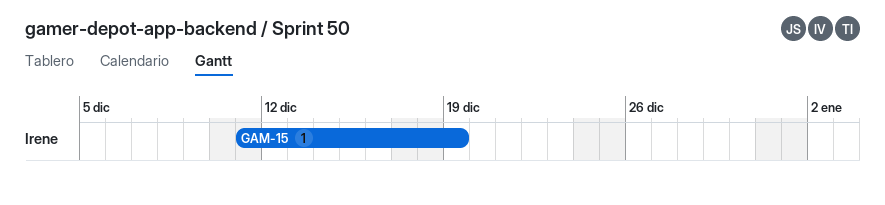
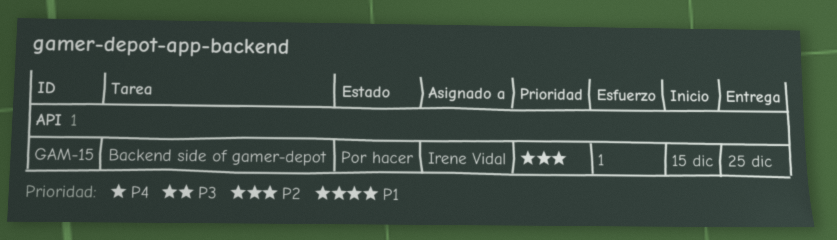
GAM-15, start: Dec 11 -> Dec 15
GAM-15, due: Dec 19 -> Dec 25

